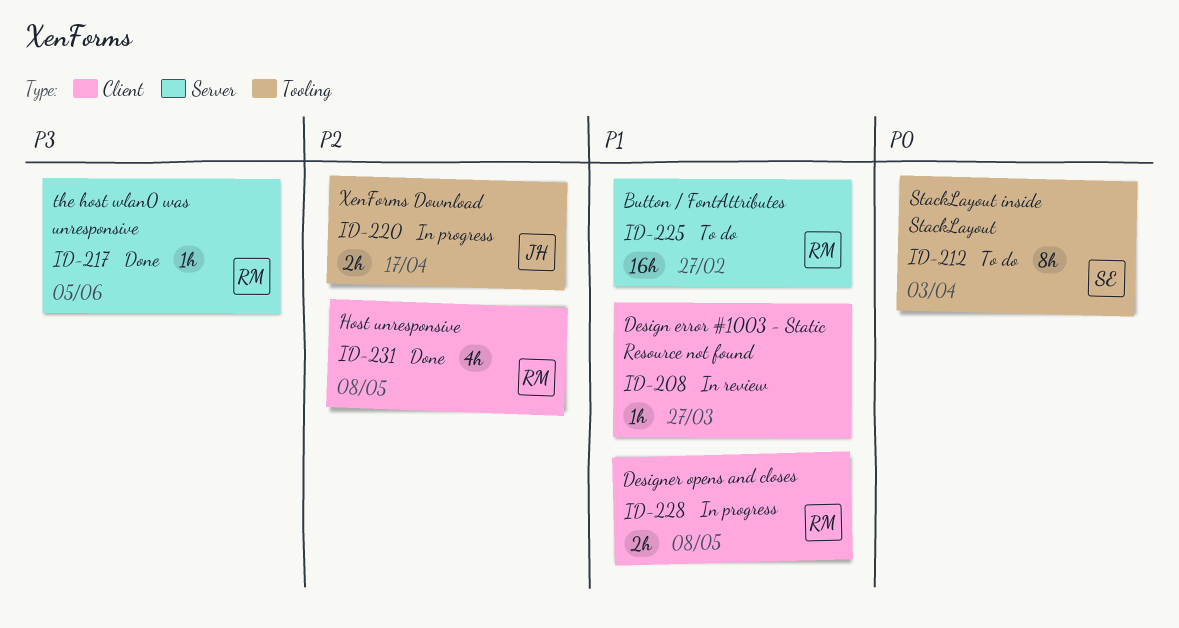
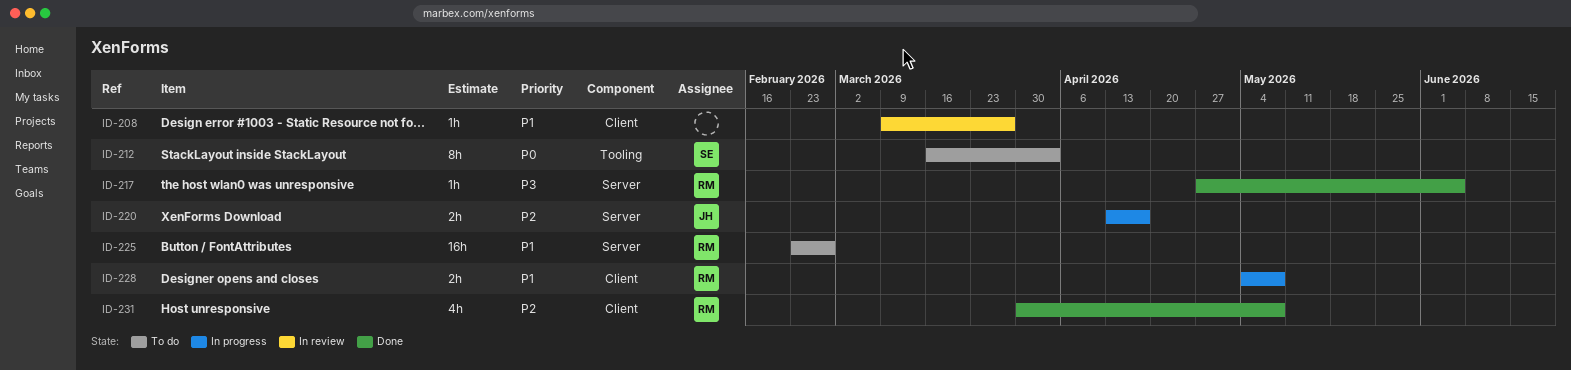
ID-220, label: Tooling -> Server

